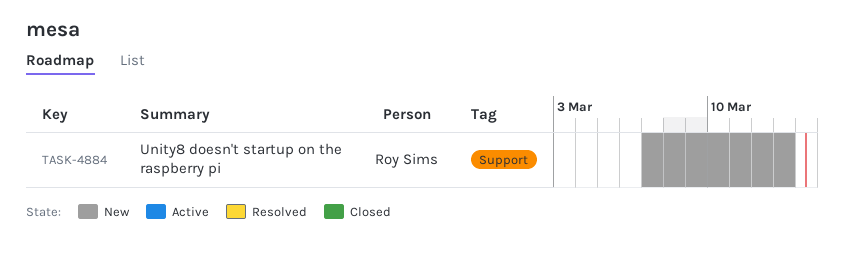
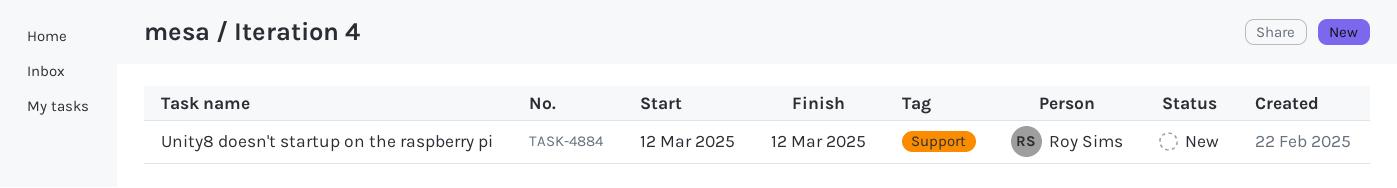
TASK-4884, start: Mar 7 -> Mar 12
TASK-4884, due: Mar 13 -> Mar 12

